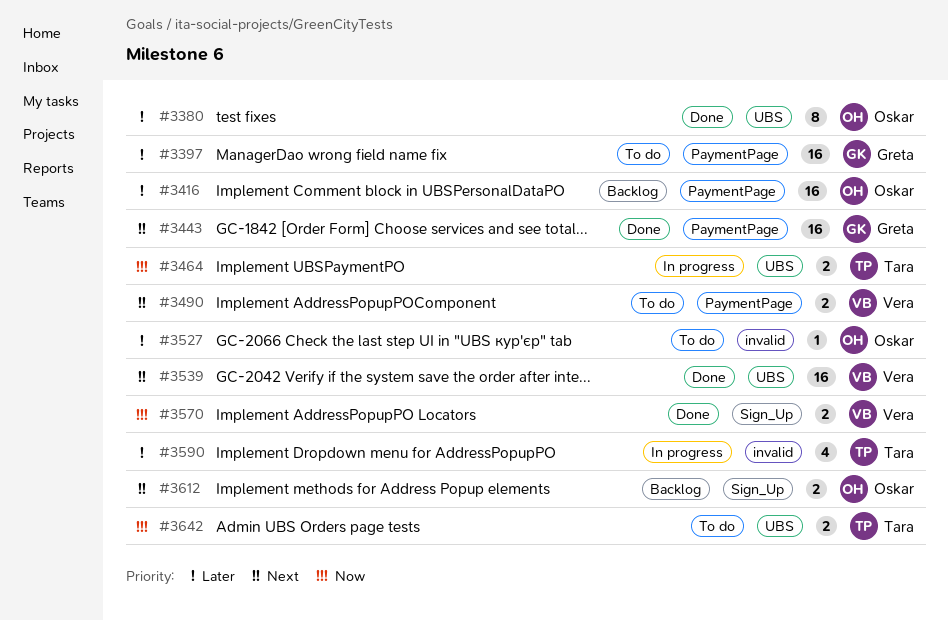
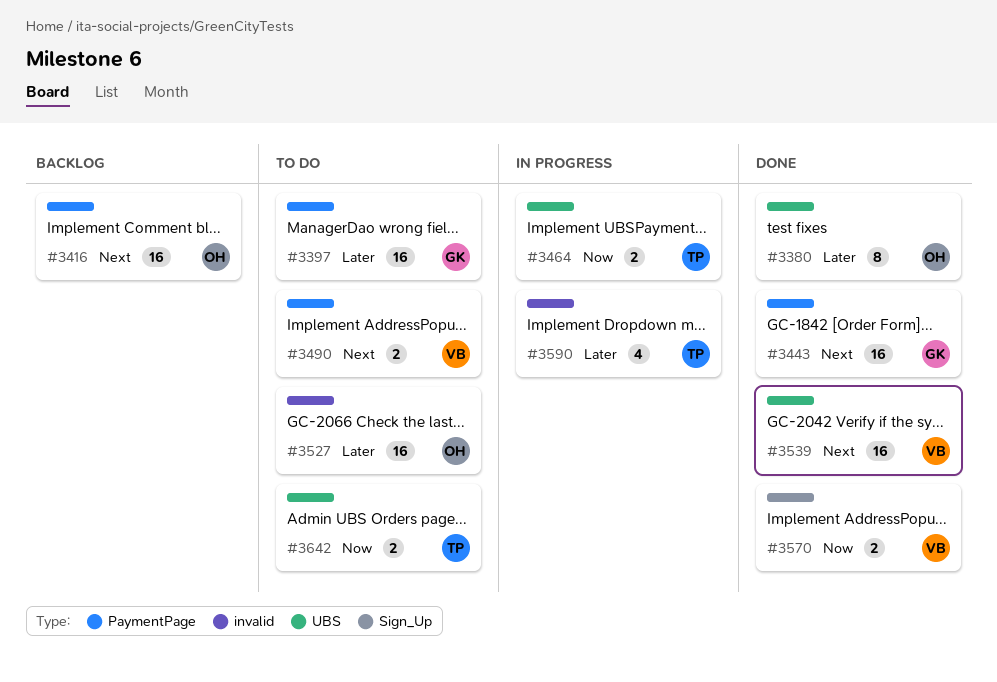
#3416, priority: Later -> Next
#3527, estimate: 1 -> 16
#3612: present -> none

